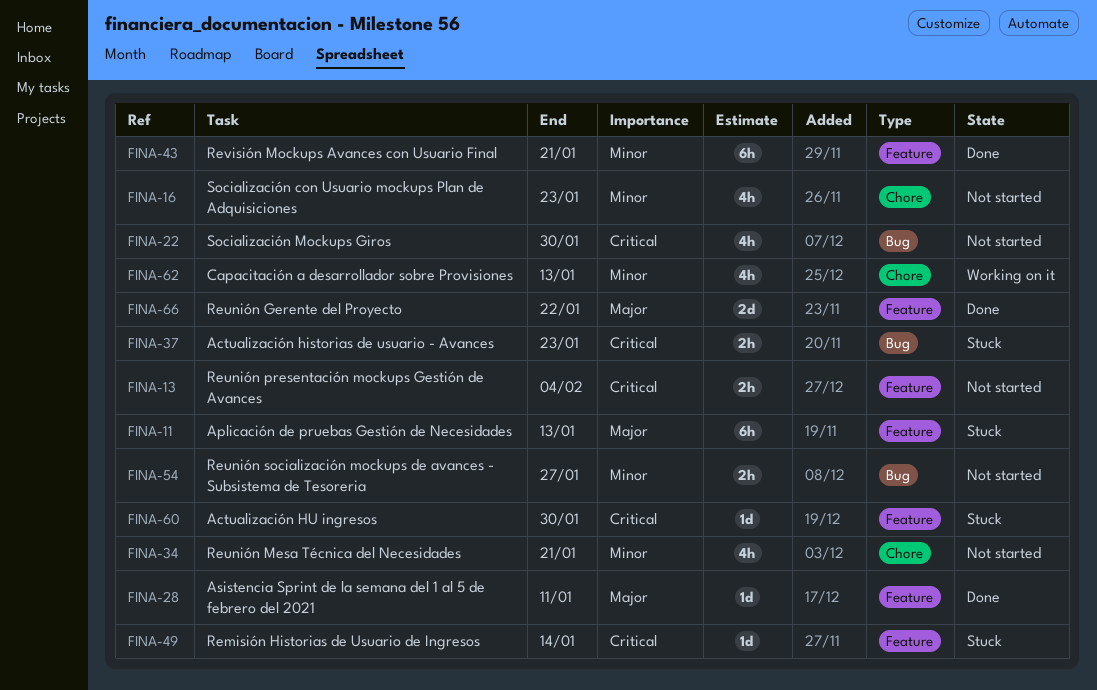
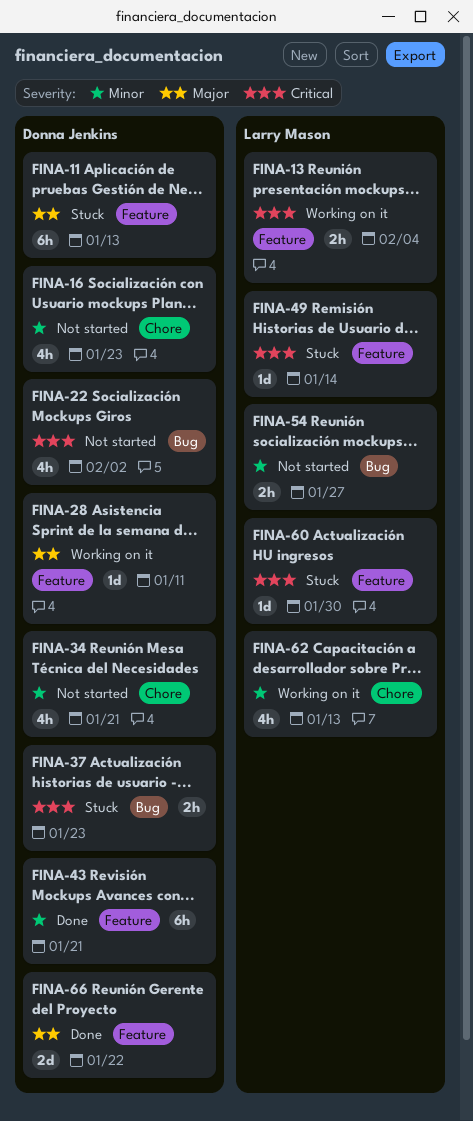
FINA-13, status: Not started -> Working on it
FINA-22, due: Jan 30 -> Feb 2
FINA-28, status: Done -> Working on it

